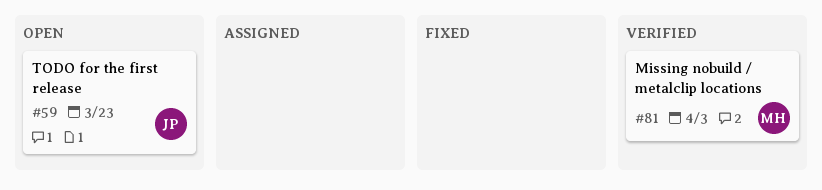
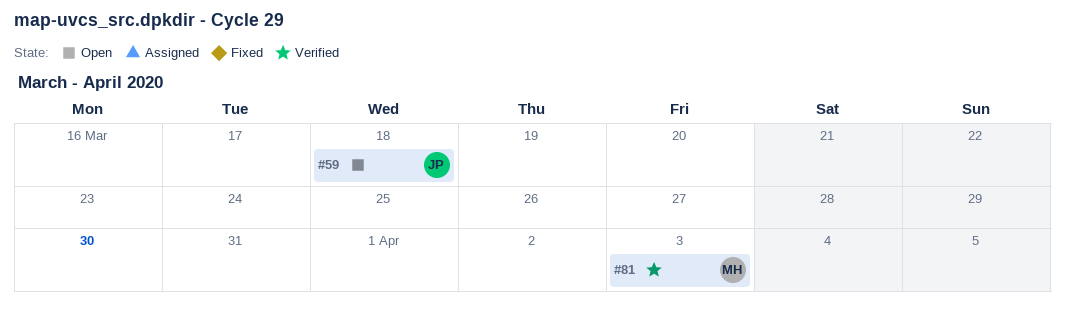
#59, due: Mar 23 -> Mar 18

